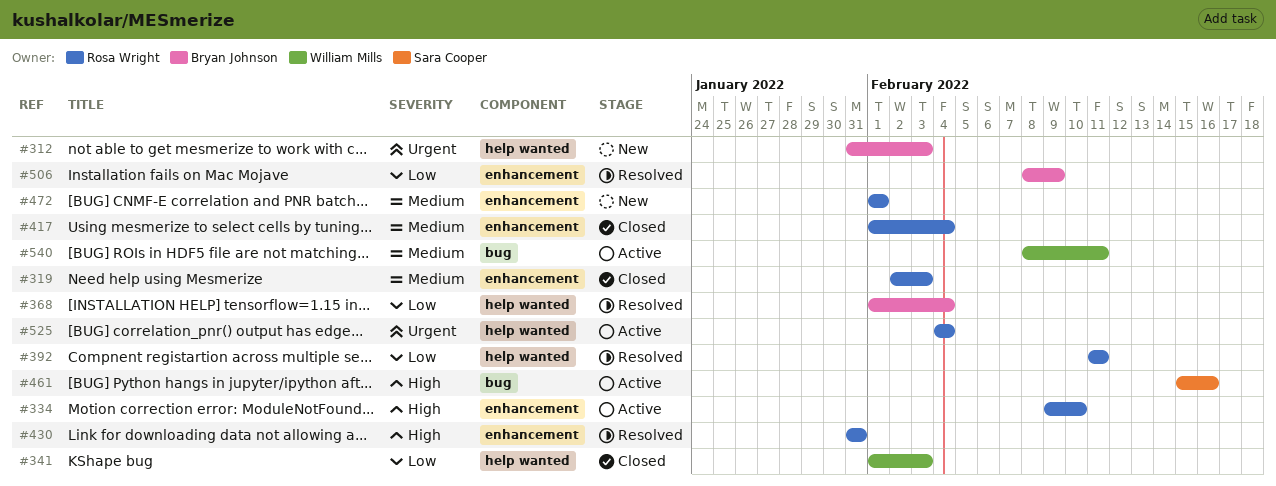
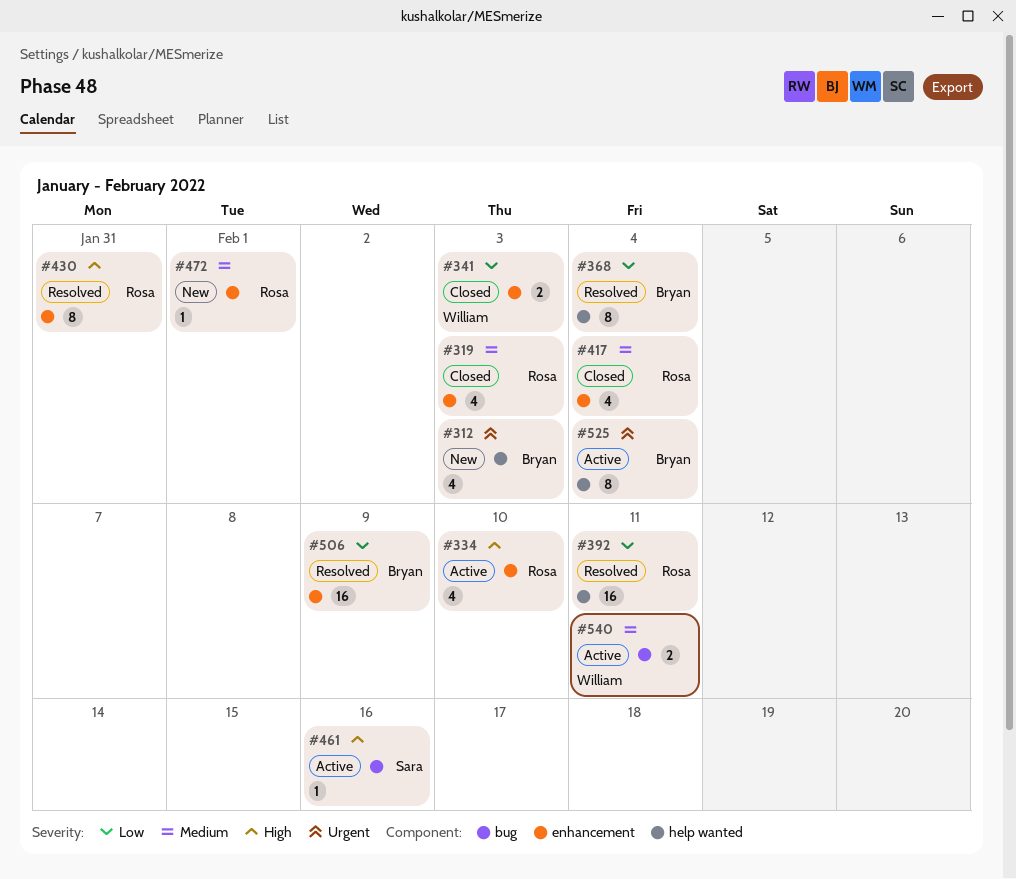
#341, label: help wanted -> enhancement
#525, owner: Rosa Wright -> Bryan Johnson

